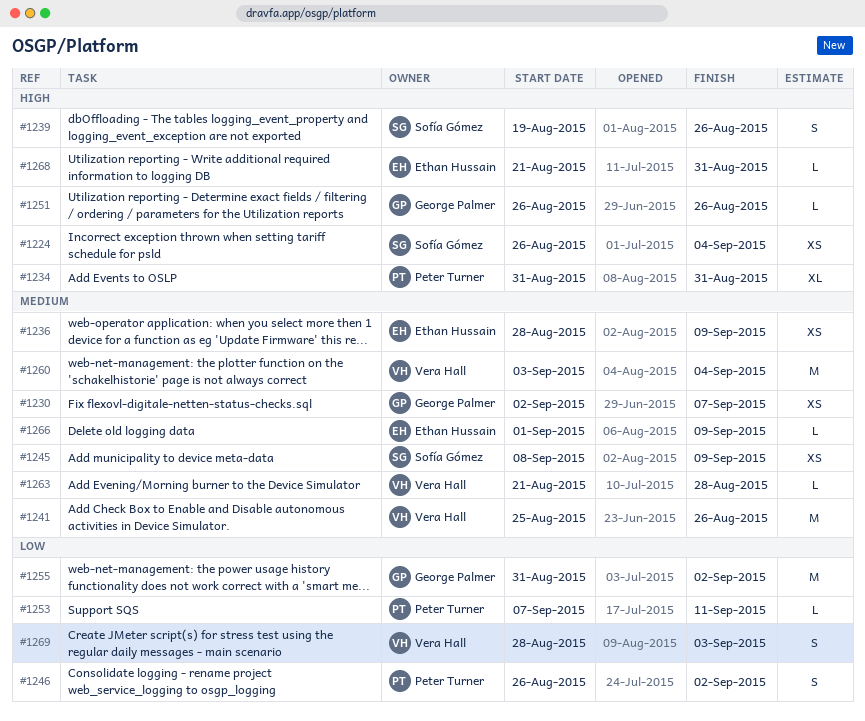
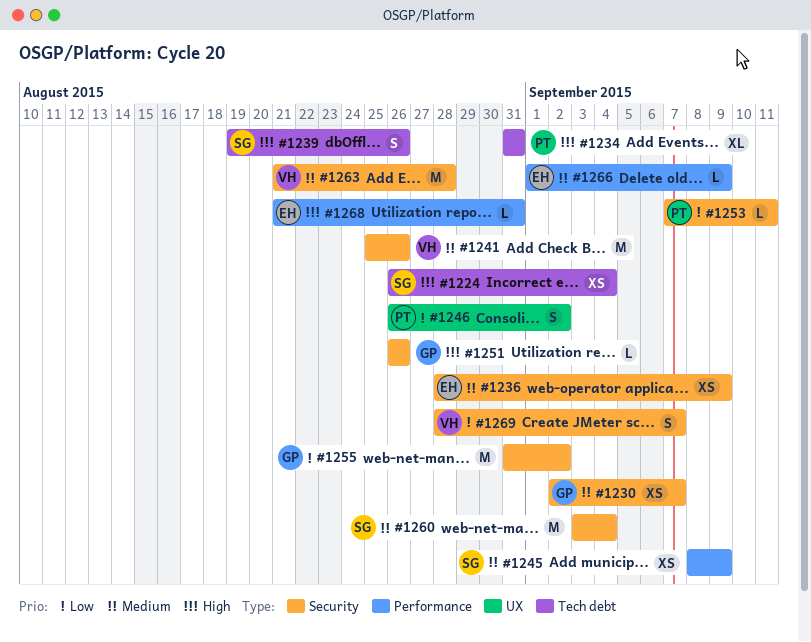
#1260, owner: Vera Hall -> Sofía Gómez
#1263, estimate: L -> M
#1269, due: Sep 3 -> Sep 7

